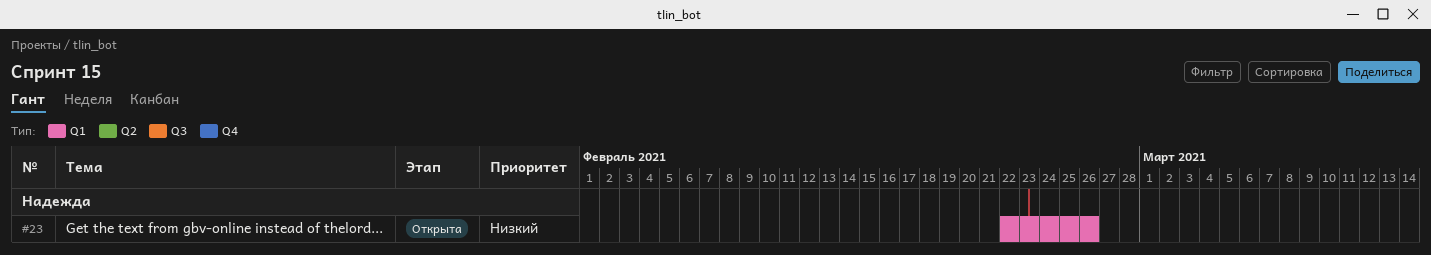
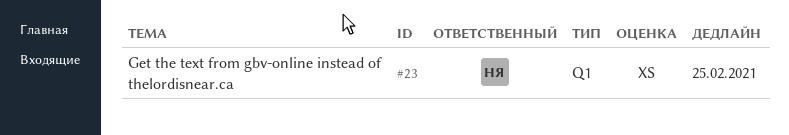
#23, due: Feb 26 -> Feb 25

